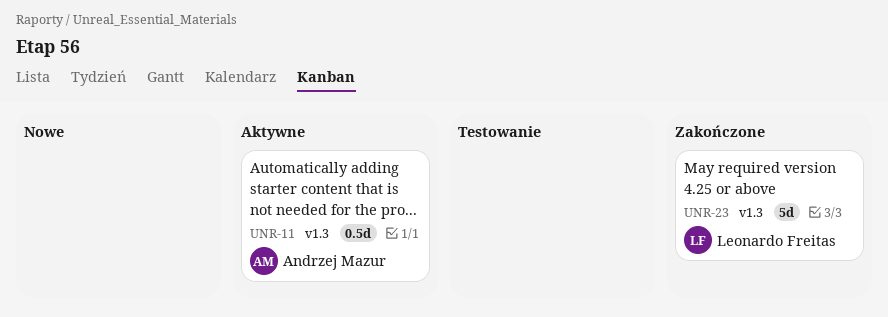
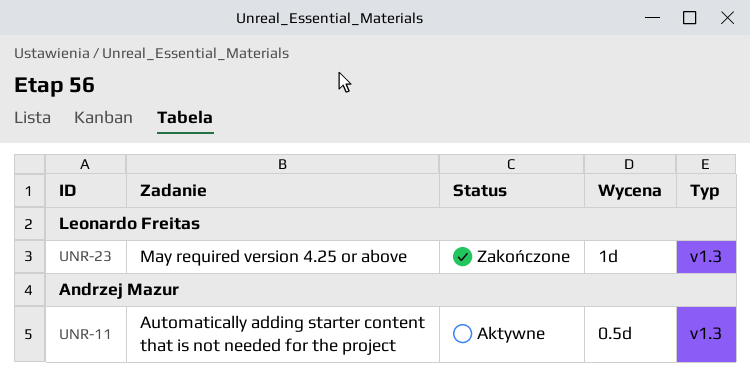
UNR-23, estimate: 5d -> 1d

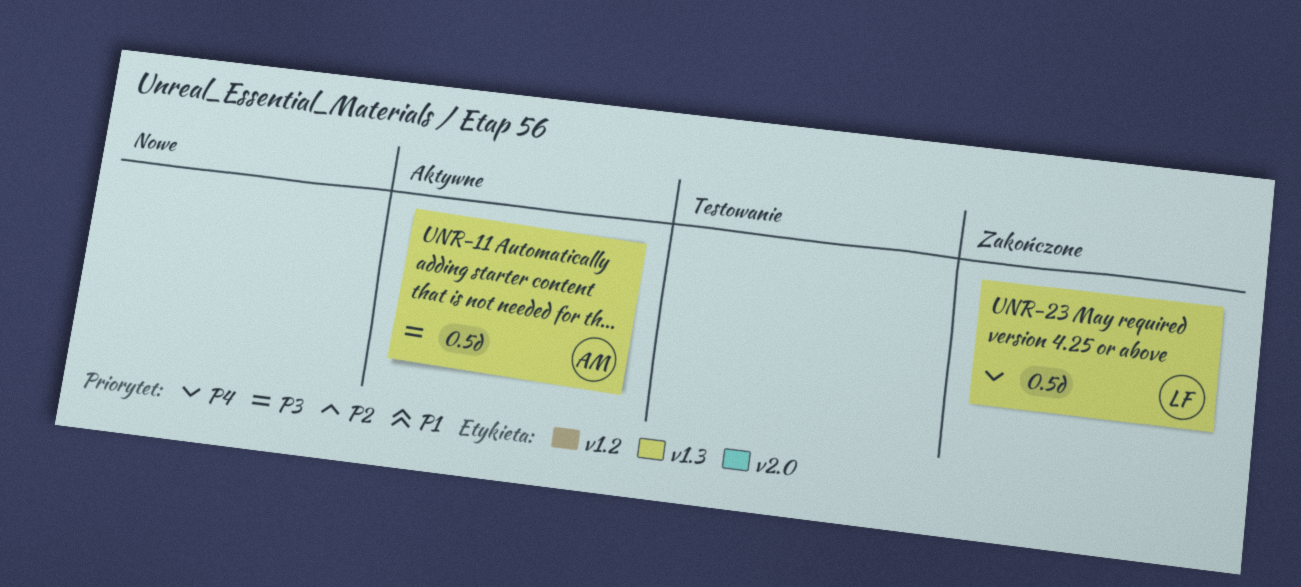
UNR-23, estimate: 1d -> 0.5d

